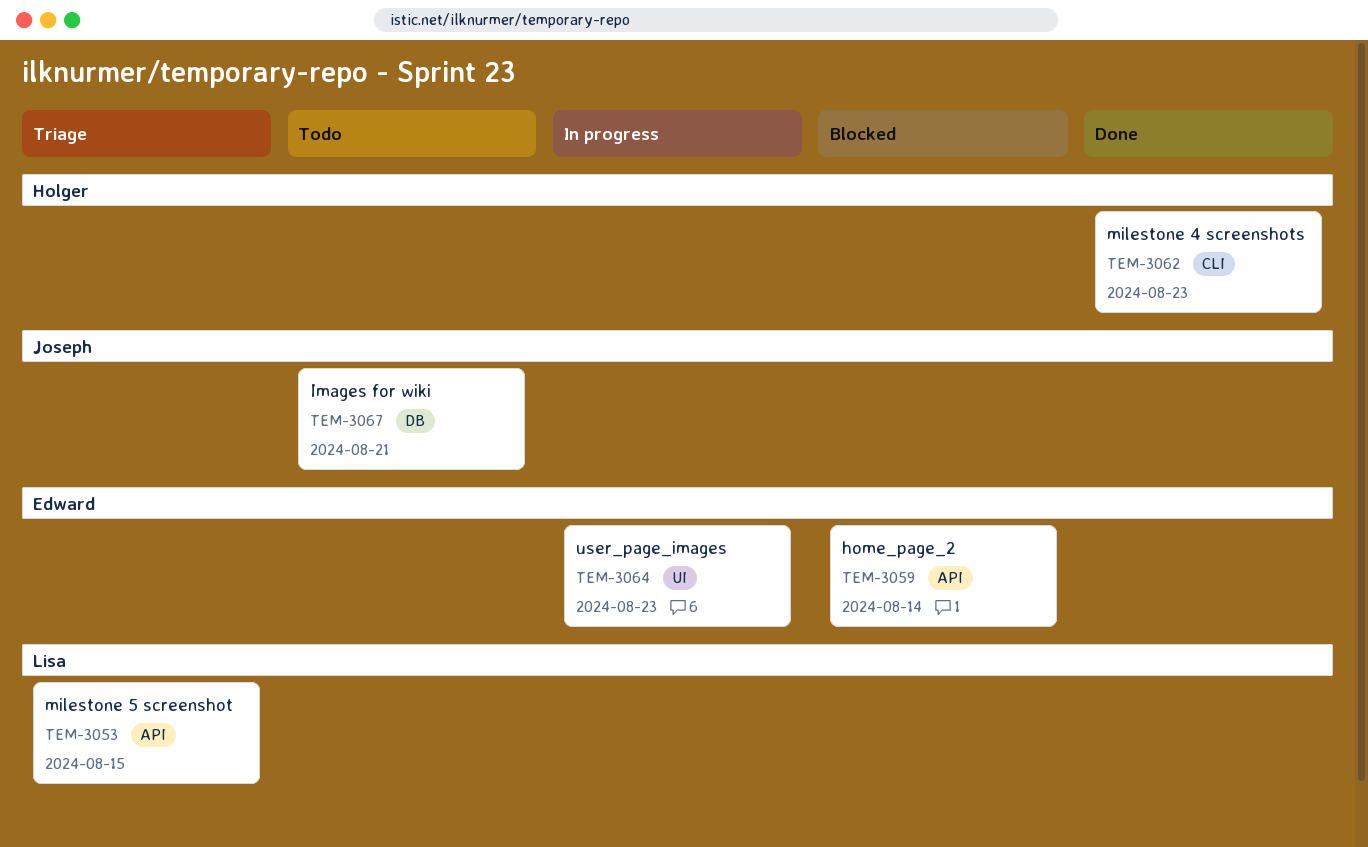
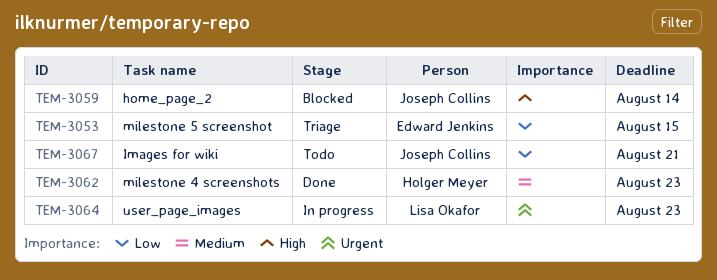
TEM-3053, owner: Lisa Okafor -> Edward Jenkins
TEM-3059, owner: Edward Jenkins -> Joseph Collins
TEM-3064, owner: Edward Jenkins -> Lisa Okafor

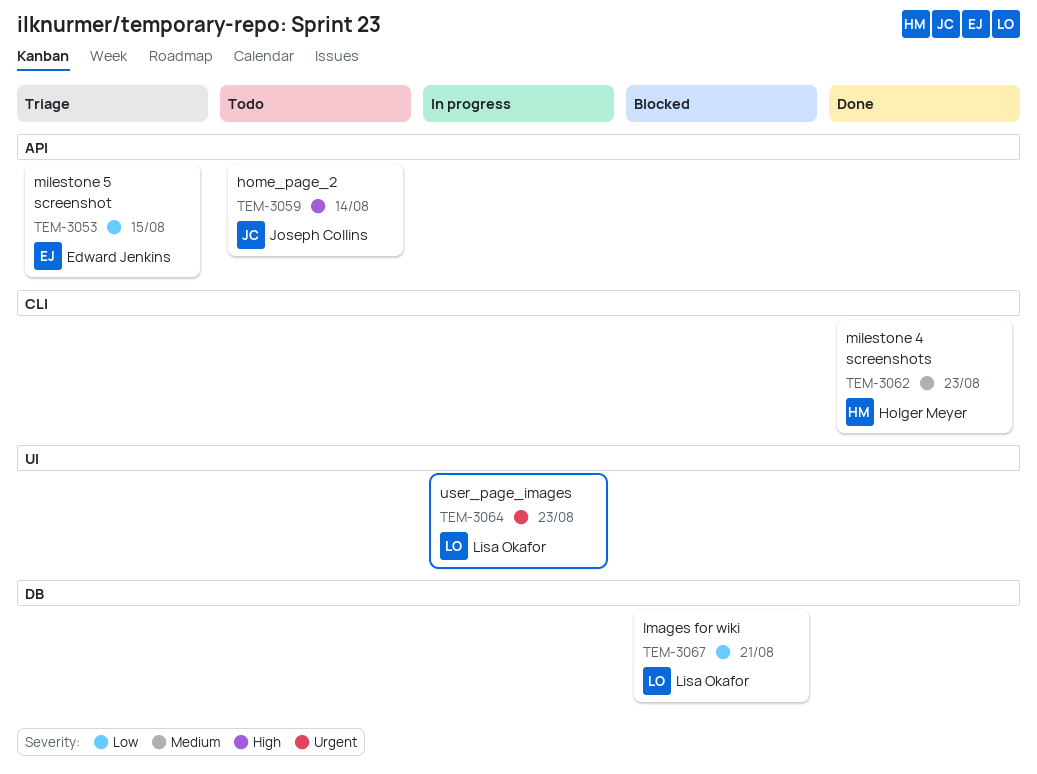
TEM-3059, status: Blocked -> Todo
TEM-3067, status: Todo -> Blocked
TEM-3067, owner: Joseph Collins -> Lisa Okafor

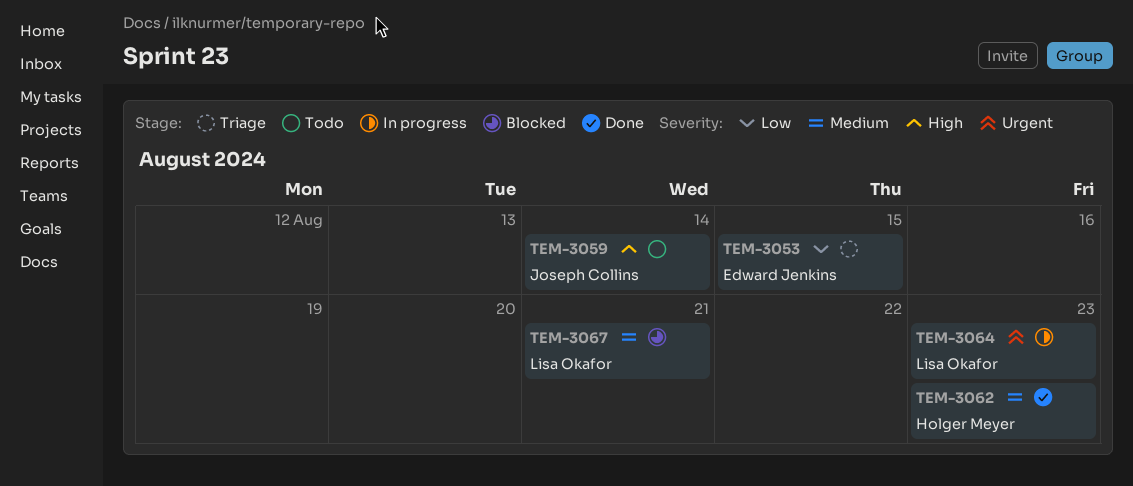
TEM-3067, priority: Low -> Medium

